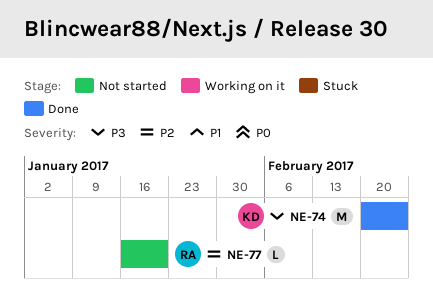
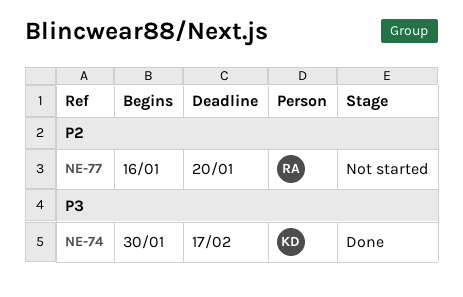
NE-74, start: Feb 20 -> Jan 30
NE-74, due: Feb 24 -> Feb 17

